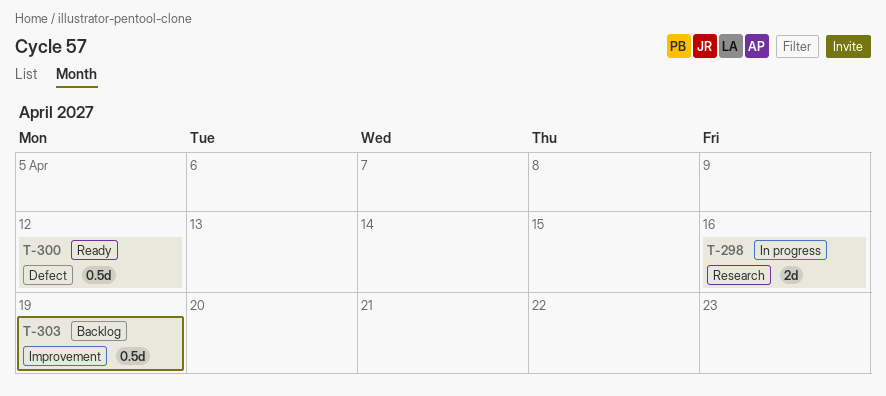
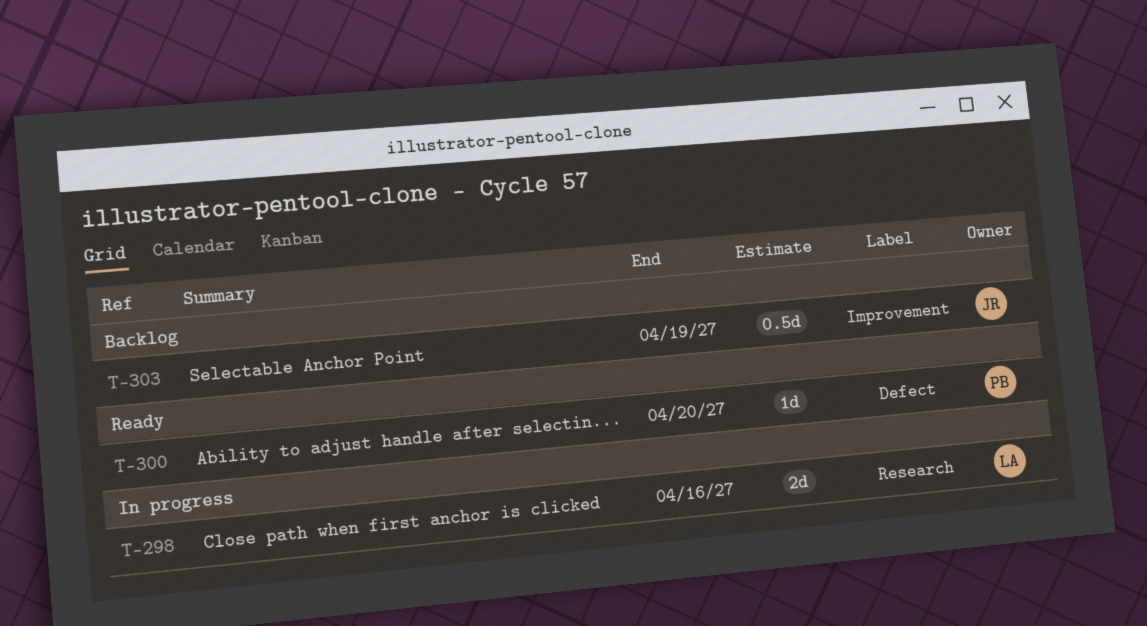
T-300, estimate: 0.5d -> 1d
T-300, due: Apr 12 -> Apr 20

